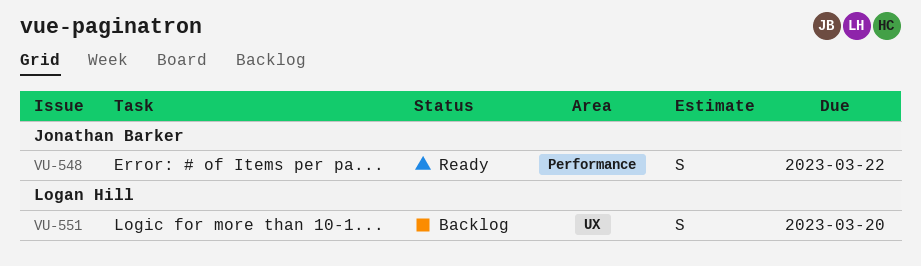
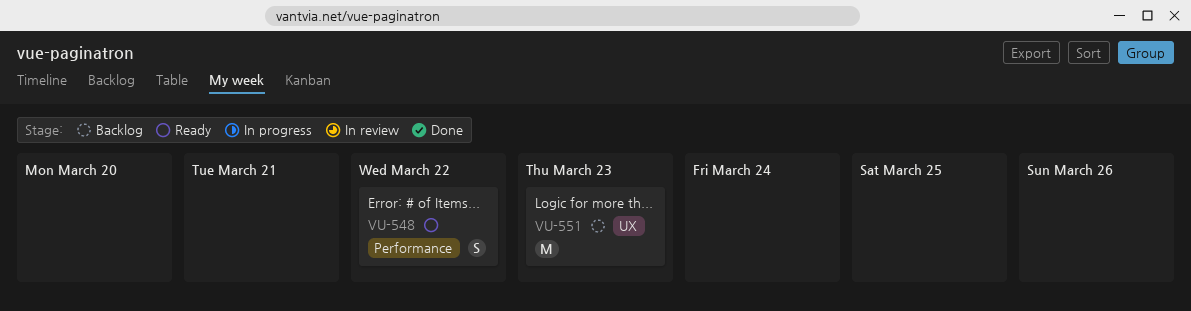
VU-551, estimate: S -> M
VU-551, due: Mar 20 -> Mar 23

